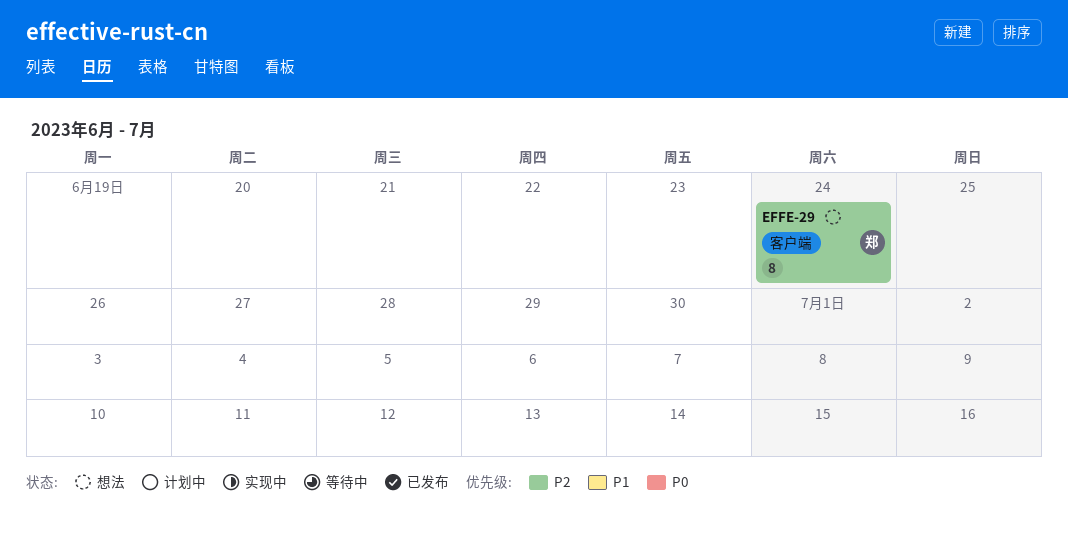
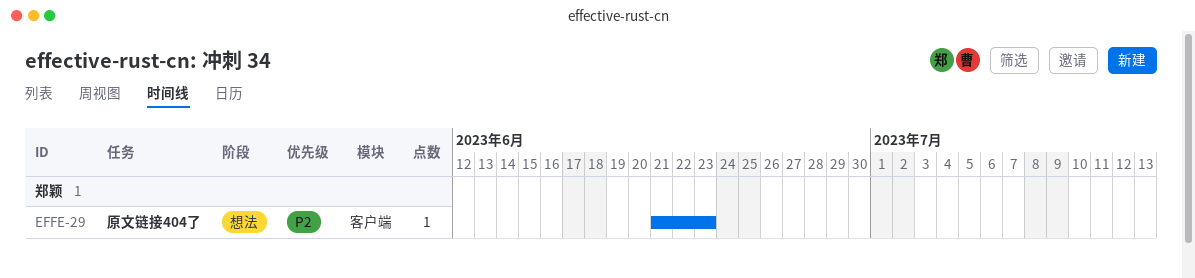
EFFE-29, estimate: 8 -> 1
EFFE-29, due: Jun 24 -> Jun 23

